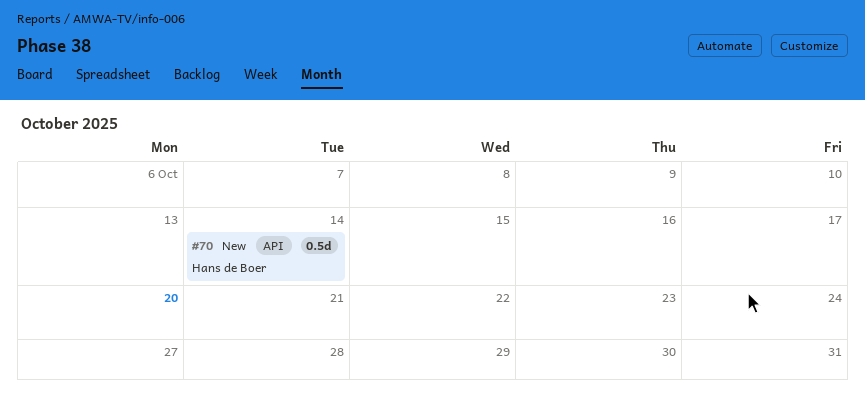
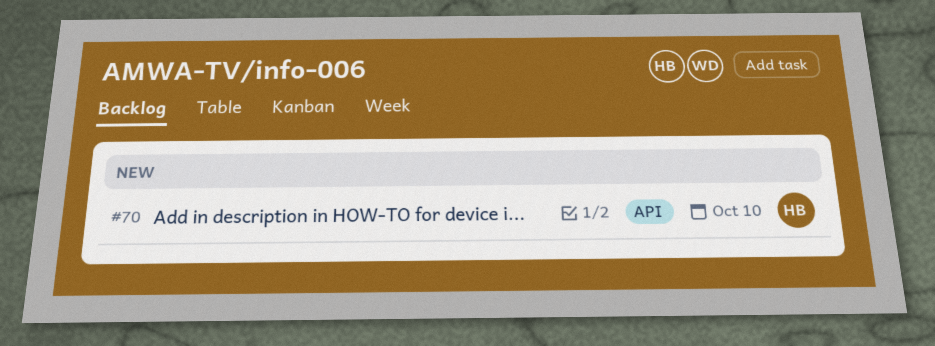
#70, due: Oct 14 -> Oct 10

